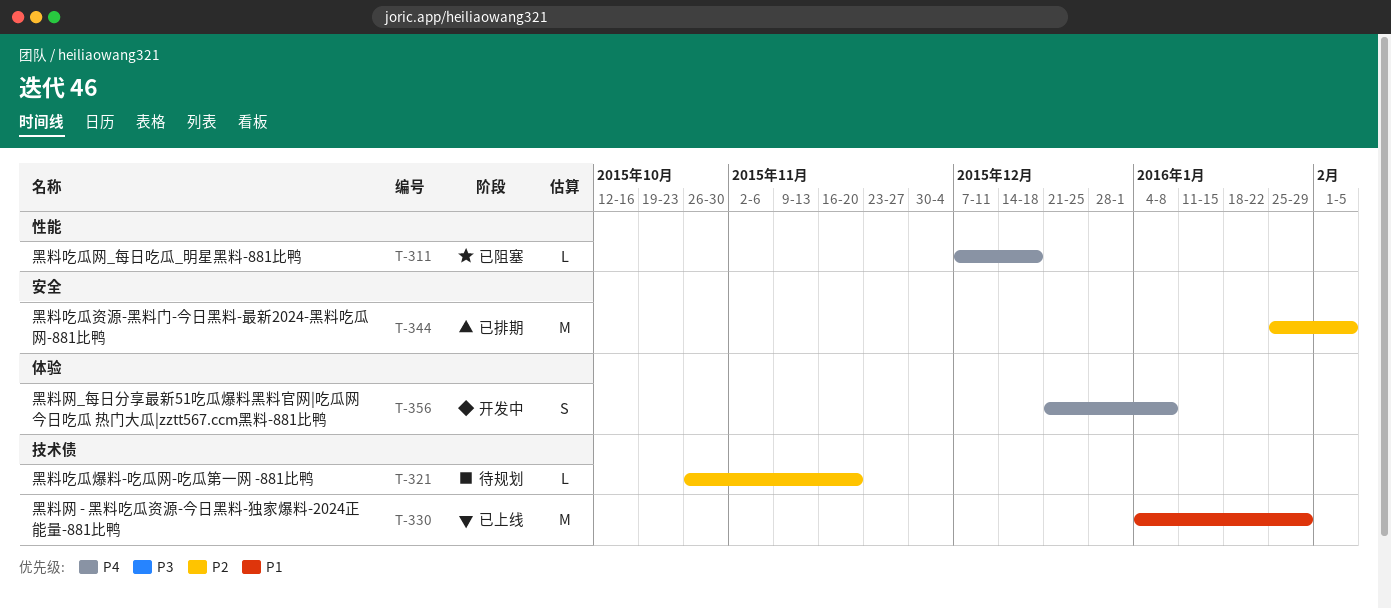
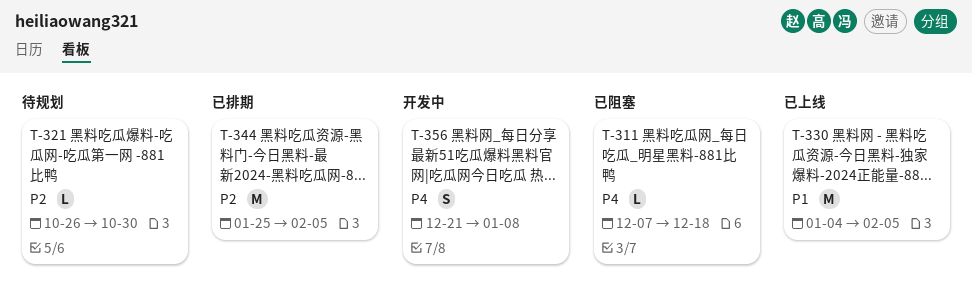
T-321, due: Nov 20 -> Oct 30
T-330, due: Jan 29 -> Feb 5

